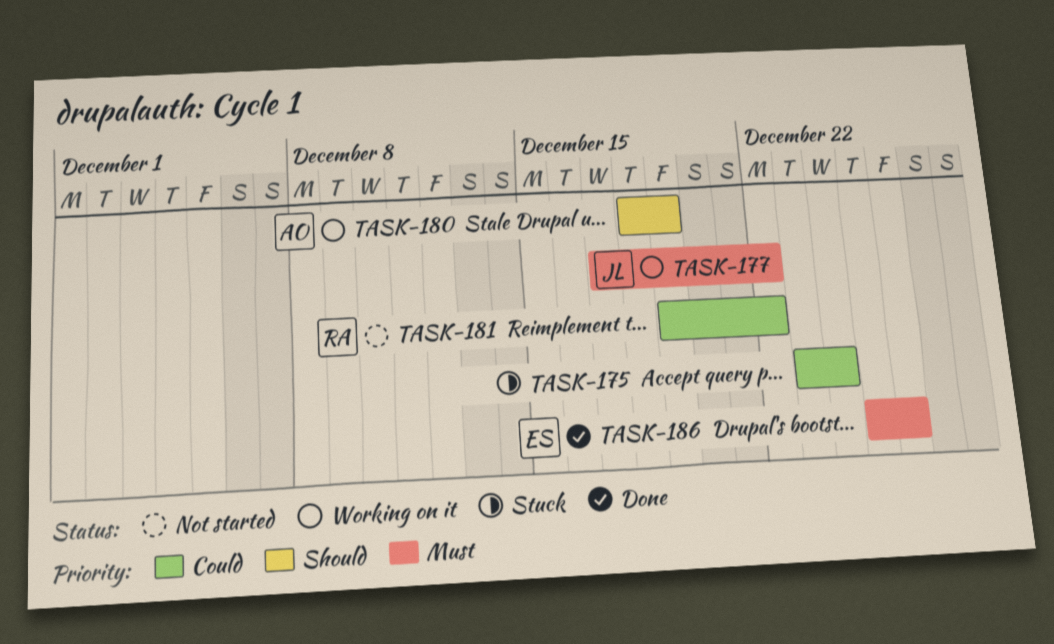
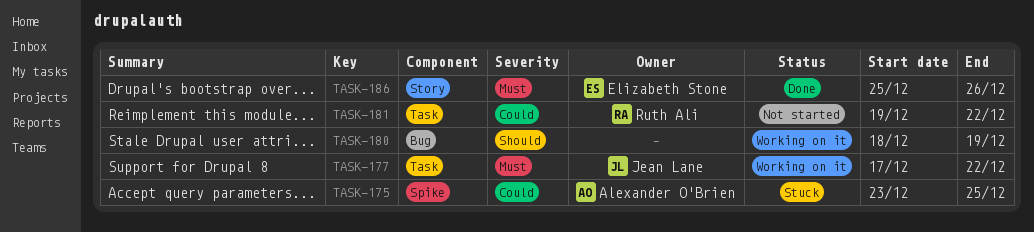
TASK-175, owner: none -> Alexander O'Brien
TASK-175, due: Dec 24 -> Dec 25
TASK-180, owner: Alexander O'Brien -> none

